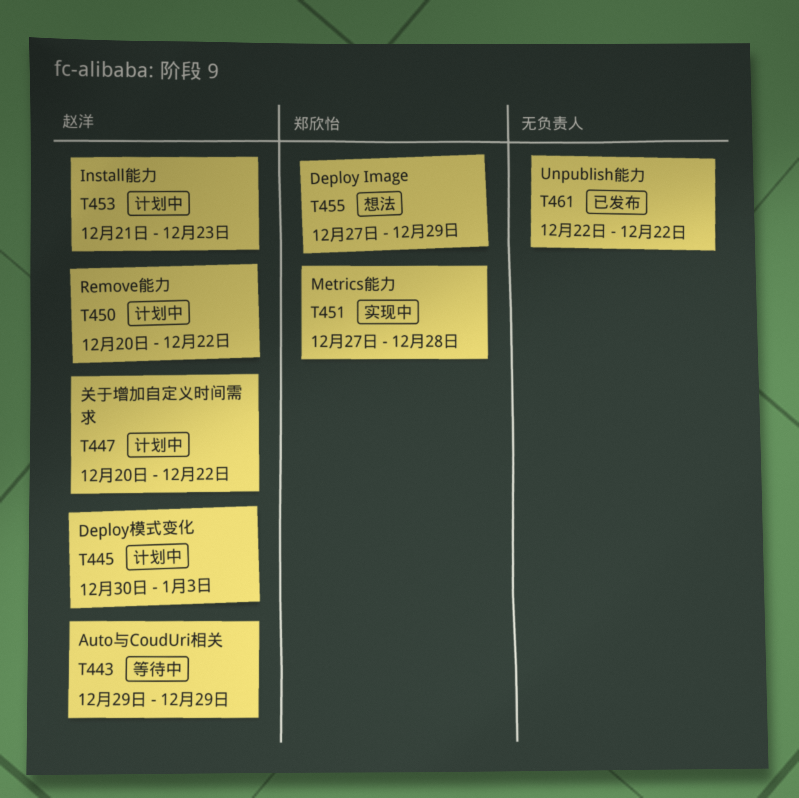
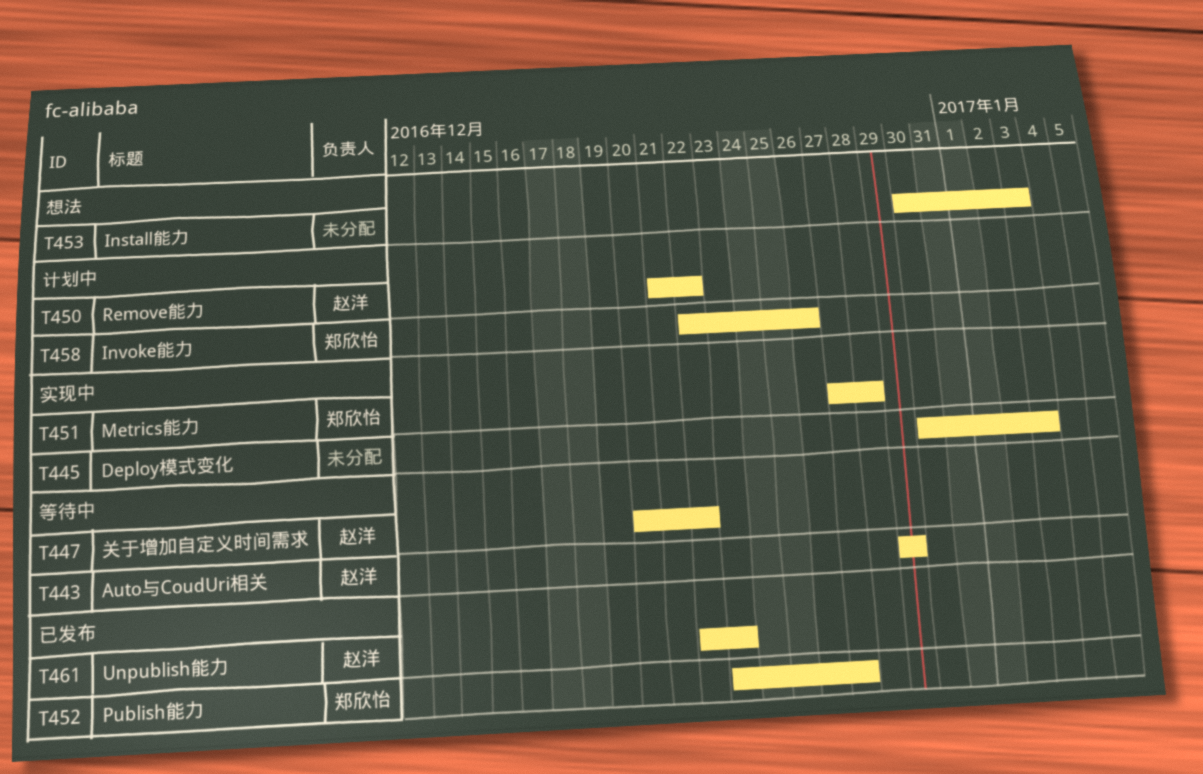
T445, status: 计划中 -> 实现中
T445, owner: 赵洋 -> none
T447, status: 计划中 -> 等待中
T450, start: Dec 20 -> Dec 21
T452: none -> present
T453, status: 计划中 -> 想法
T453, owner: 赵洋 -> none
T453, start: Dec 21 -> Dec 30
T453, due: Dec 23 -> Jan 3
T455: present -> none
T458: none -> present
T461, owner: none -> 赵洋
T461, due: Dec 22 -> Dec 23

